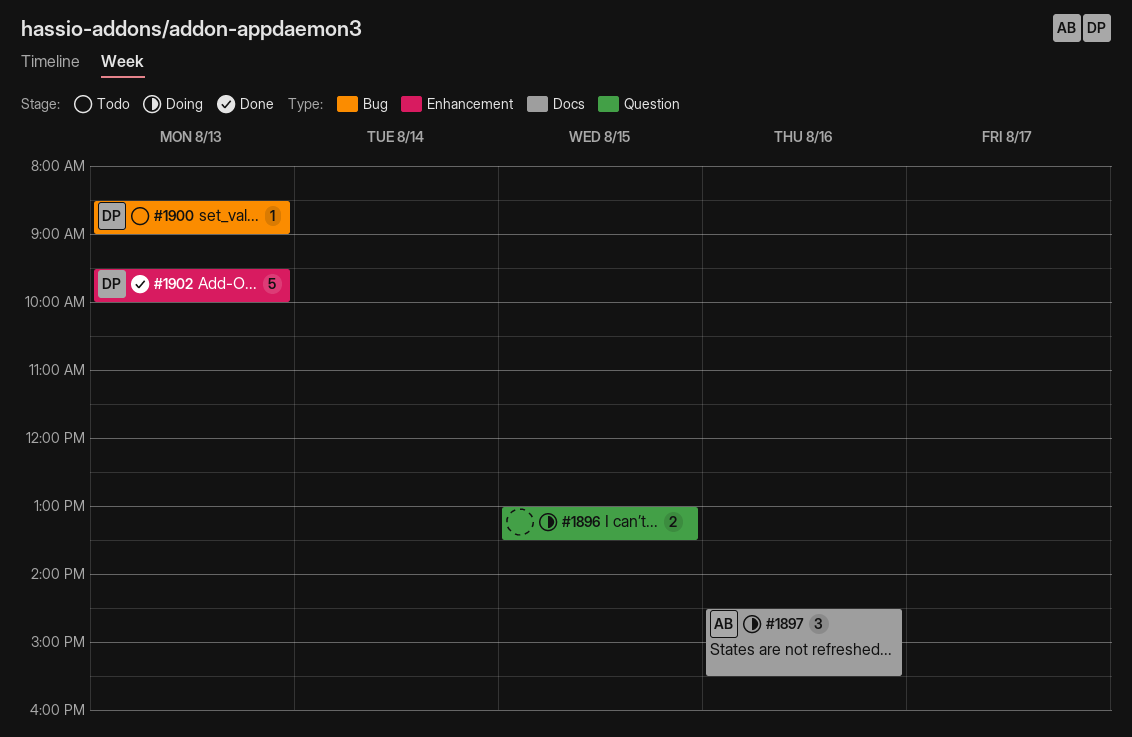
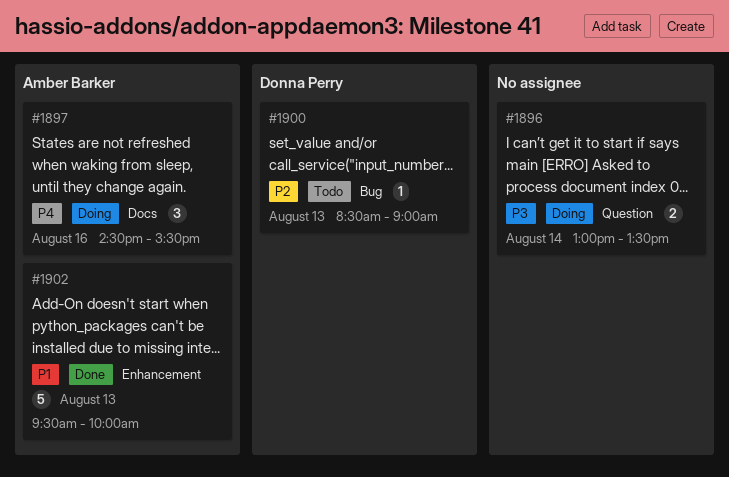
#1896, day: Aug 15 -> Aug 14
#1902, owner: Donna Perry -> Amber Barker

